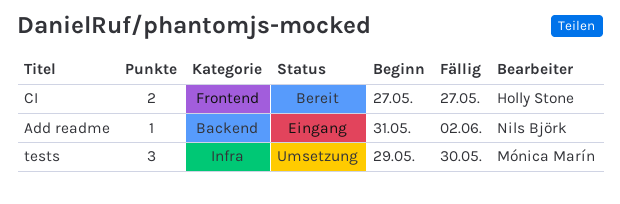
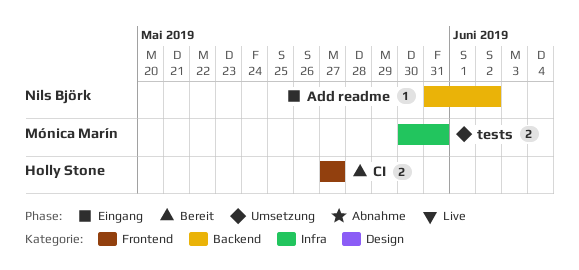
tests, estimate: 3 -> 2
tests, start: May 29 -> May 30
tests, due: May 30 -> May 31

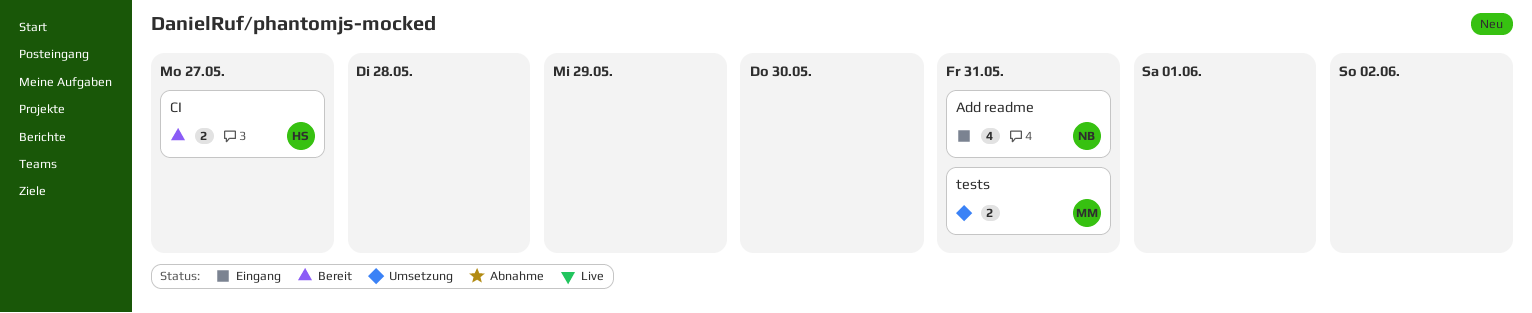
Add readme, estimate: 1 -> 4
Add readme, due: Jun 2 -> May 31

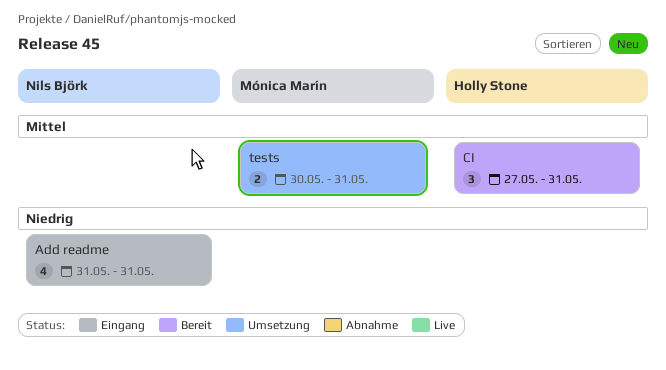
CI, estimate: 2 -> 3
CI, due: May 27 -> May 31

